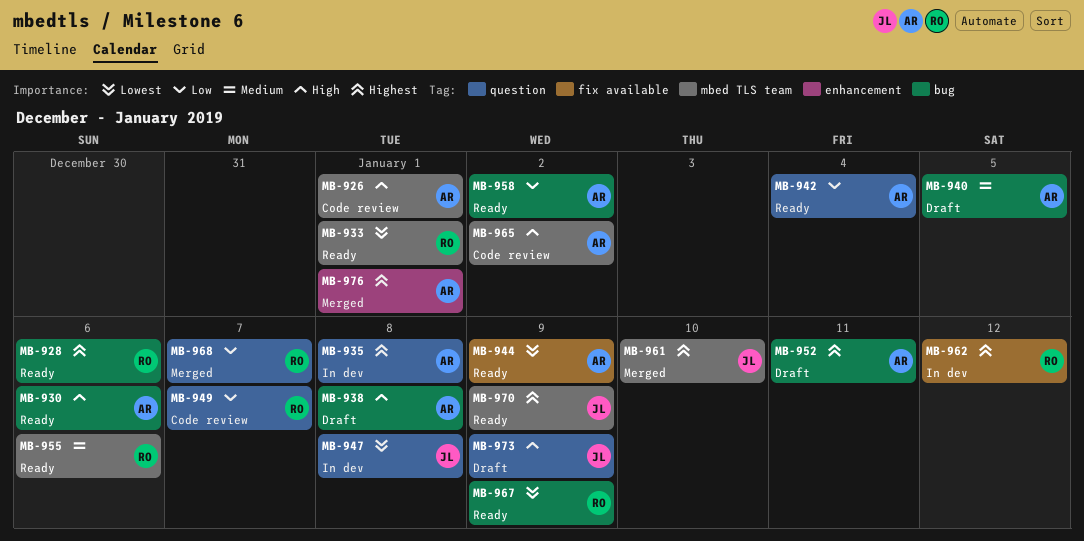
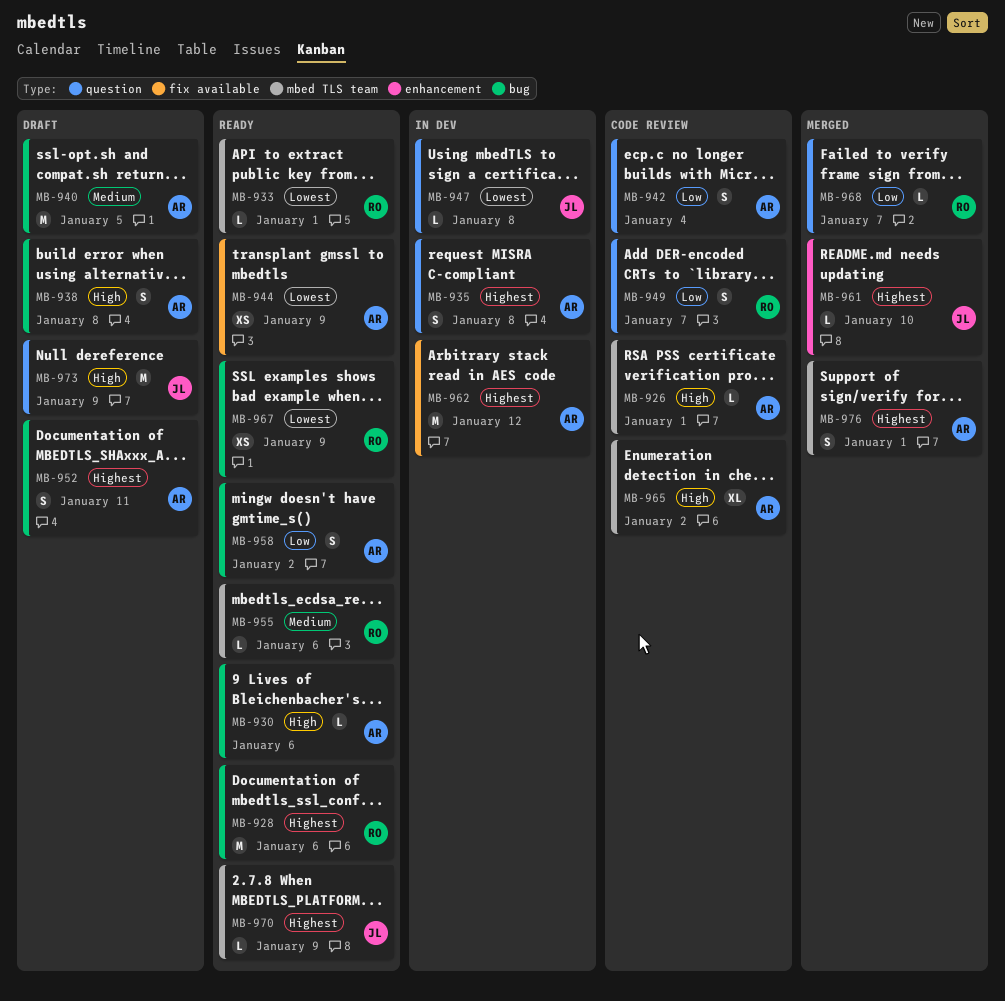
MB-942, status: Ready -> Code review
MB-961, label: mbed TLS team -> enhancement
MB-962, owner: RO -> AR
MB-976, label: enhancement -> mbed TLS team

